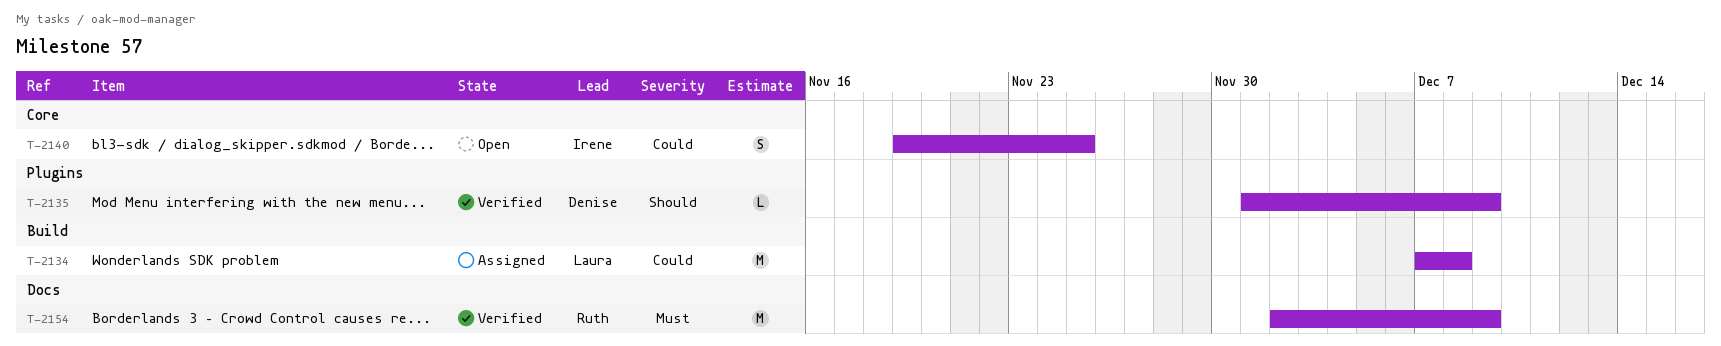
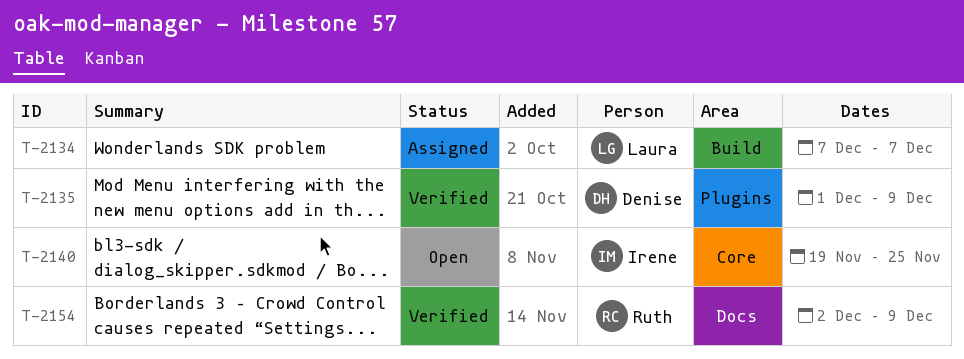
T-2134, due: Dec 8 -> Dec 7

